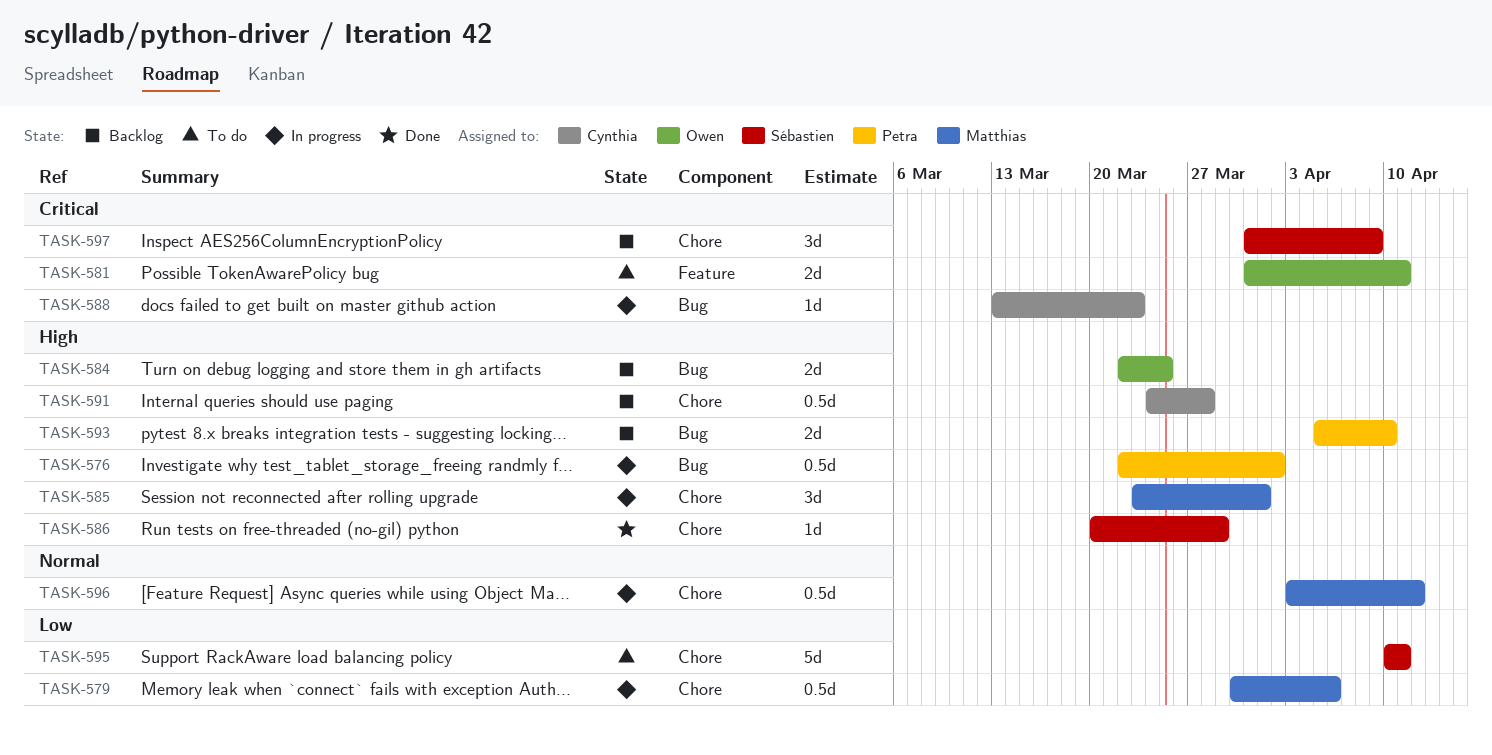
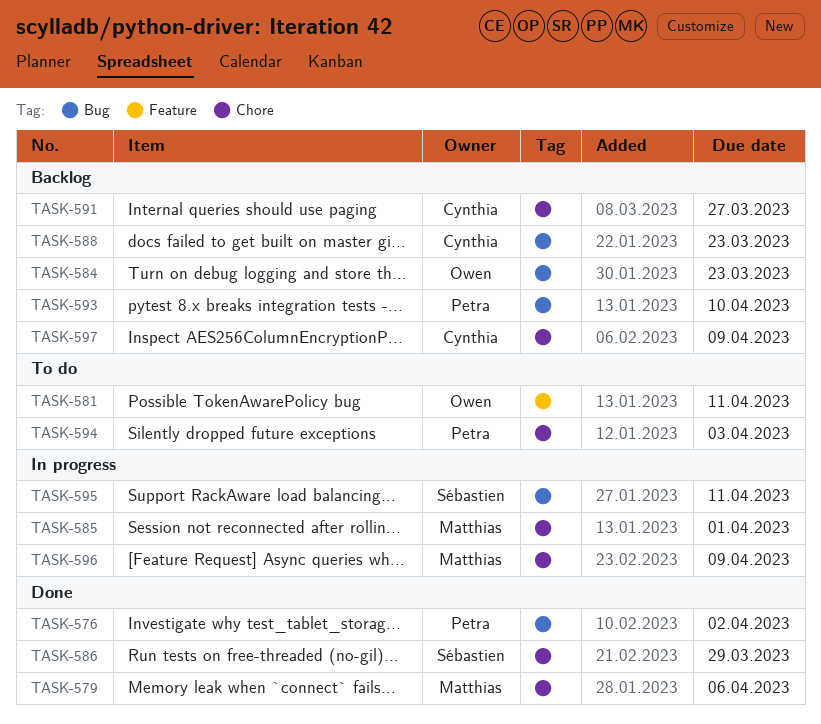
TASK-576, status: In progress -> Done
TASK-579, status: In progress -> Done
TASK-584, due: Mar 25 -> Mar 23
TASK-588, status: In progress -> Backlog
TASK-591, due: Mar 28 -> Mar 27
TASK-594: none -> present
TASK-595, status: To do -> In progress
TASK-595, label: Chore -> Bug
TASK-596, due: Apr 12 -> Apr 9
TASK-597, owner: Sébastien -> Cynthia

